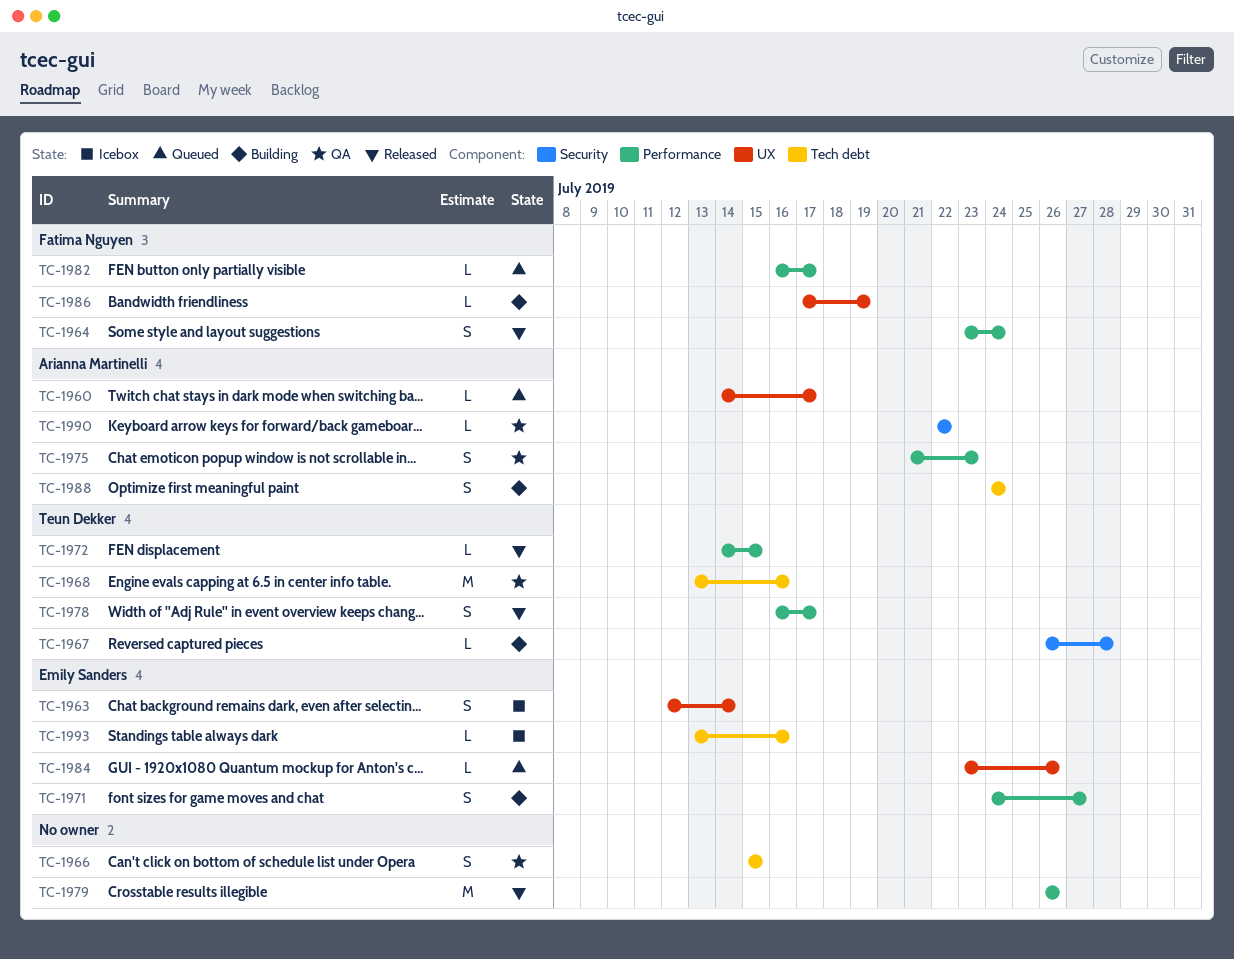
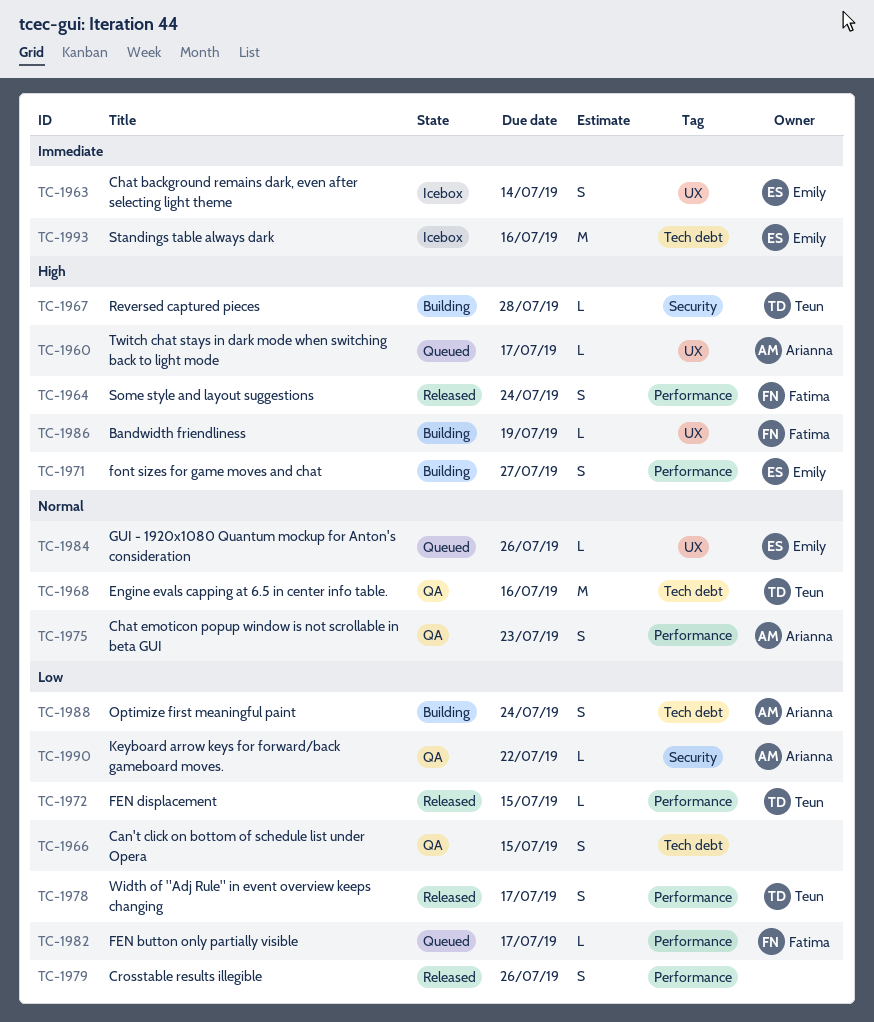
TC-1979, estimate: M -> S
TC-1993, estimate: L -> M

